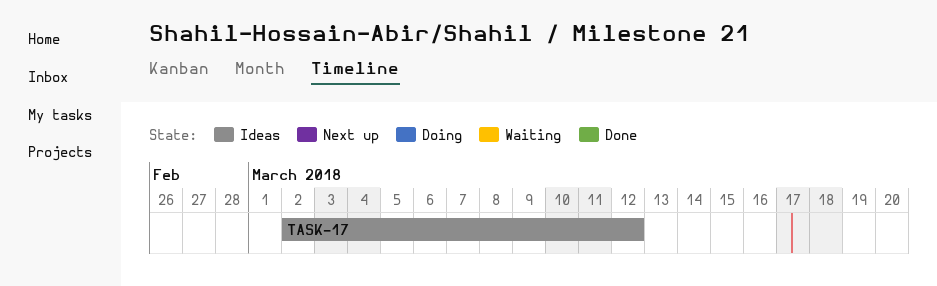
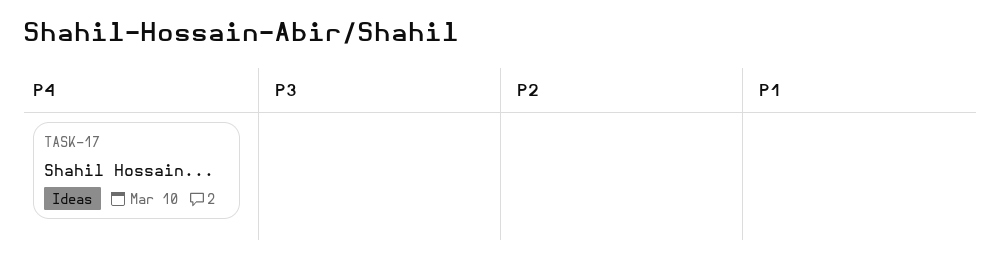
TASK-17, due: Mar 12 -> Mar 10

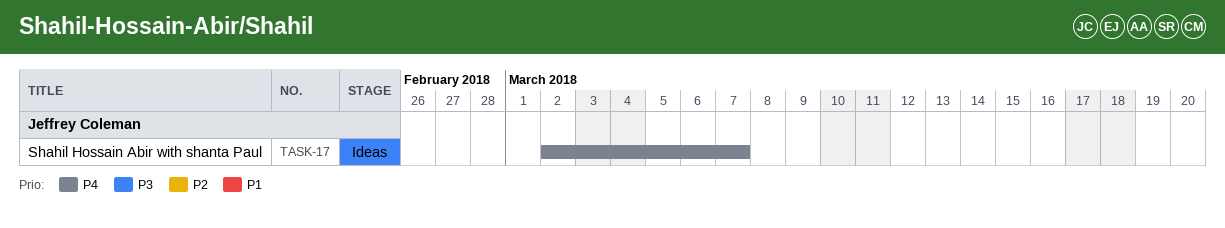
TASK-17, due: Mar 10 -> Mar 7

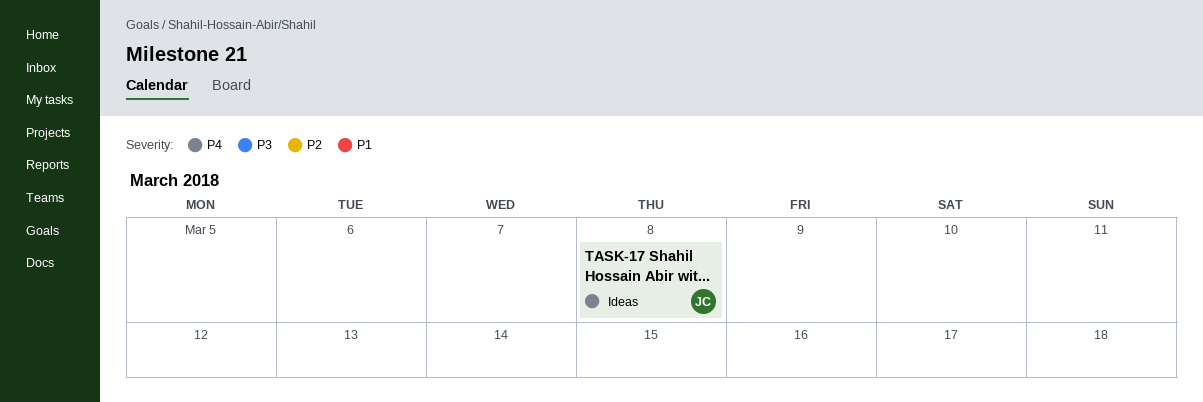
TASK-17, due: Mar 7 -> Mar 8

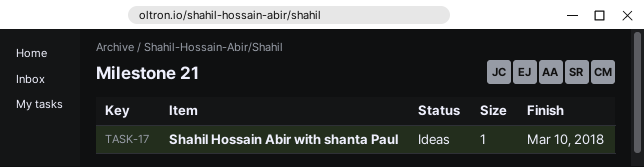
TASK-17, due: Mar 8 -> Mar 10

